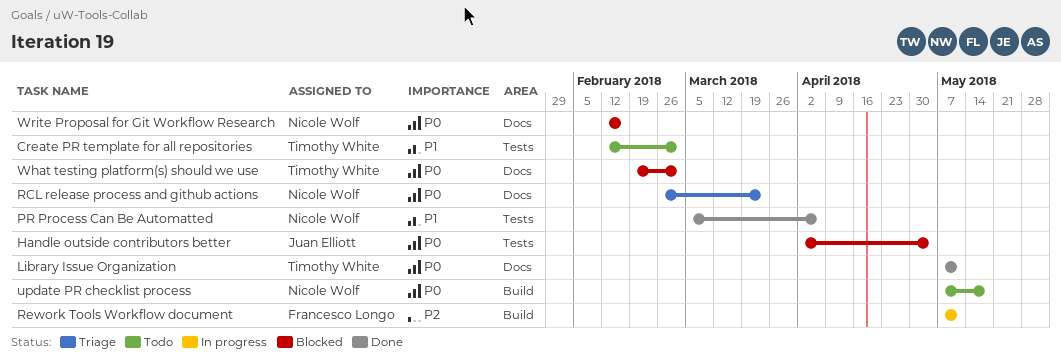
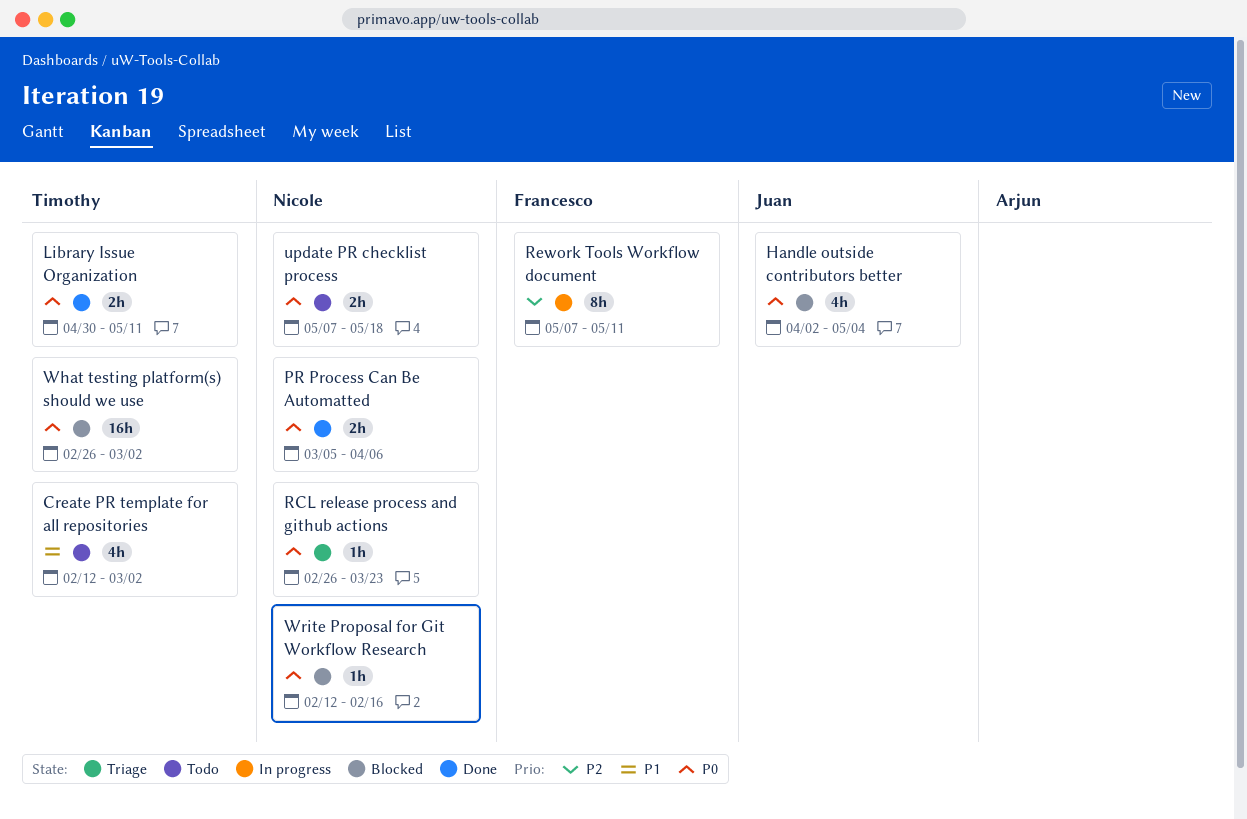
Library Issue Organization, start: May 7 -> Apr 30
PR Process Can Be Automatted, priority: P1 -> P0
What testing platform(s) should we use, start: Feb 19 -> Feb 26

